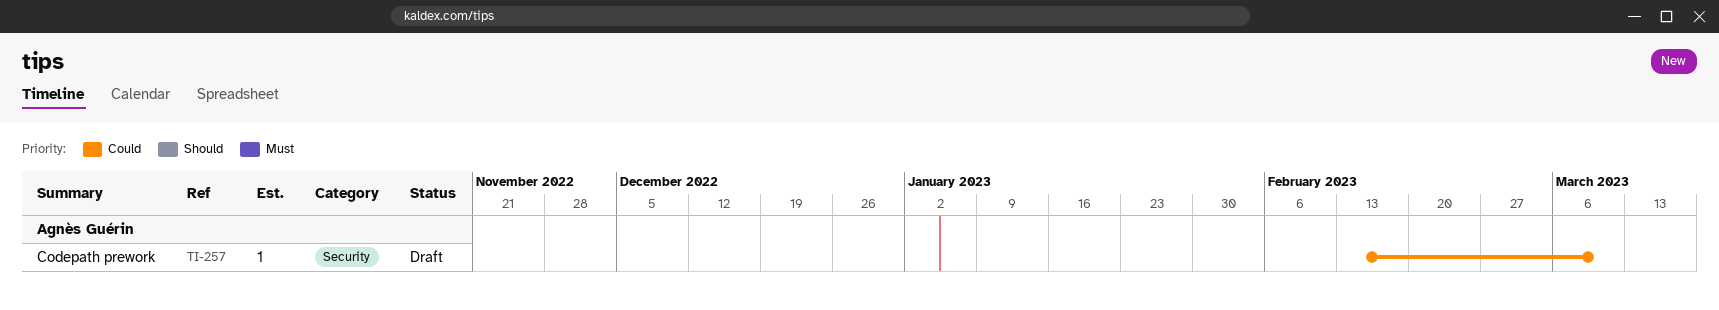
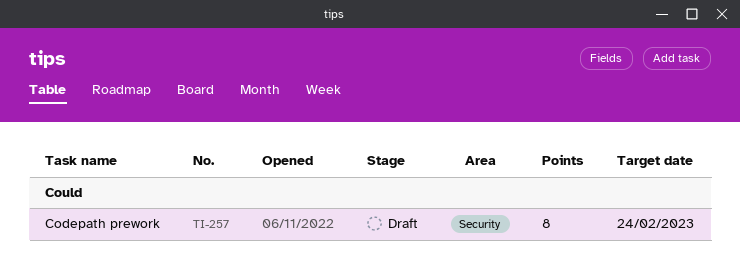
TI-257, estimate: 1 -> 8
TI-257, due: Mar 10 -> Feb 24

